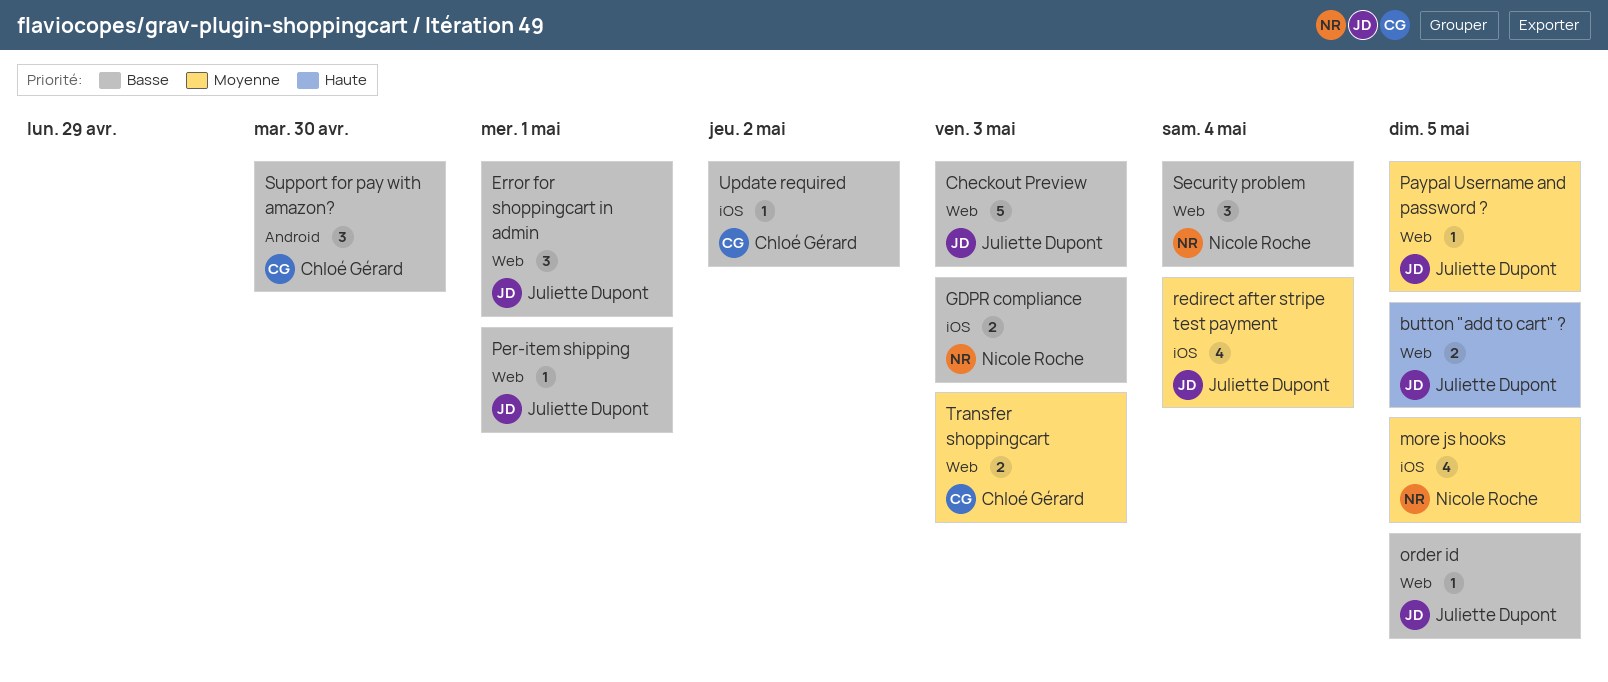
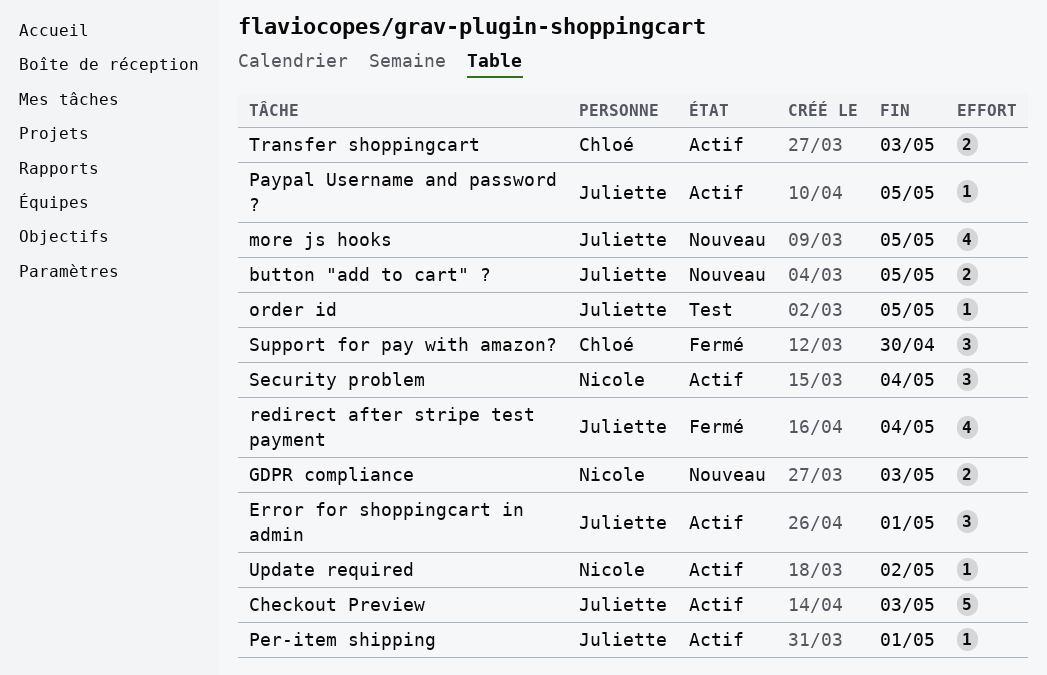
more js hooks, owner: Nicole Roche -> Juliette Dupont
Update required, owner: Chloé Gérard -> Nicole Roche

